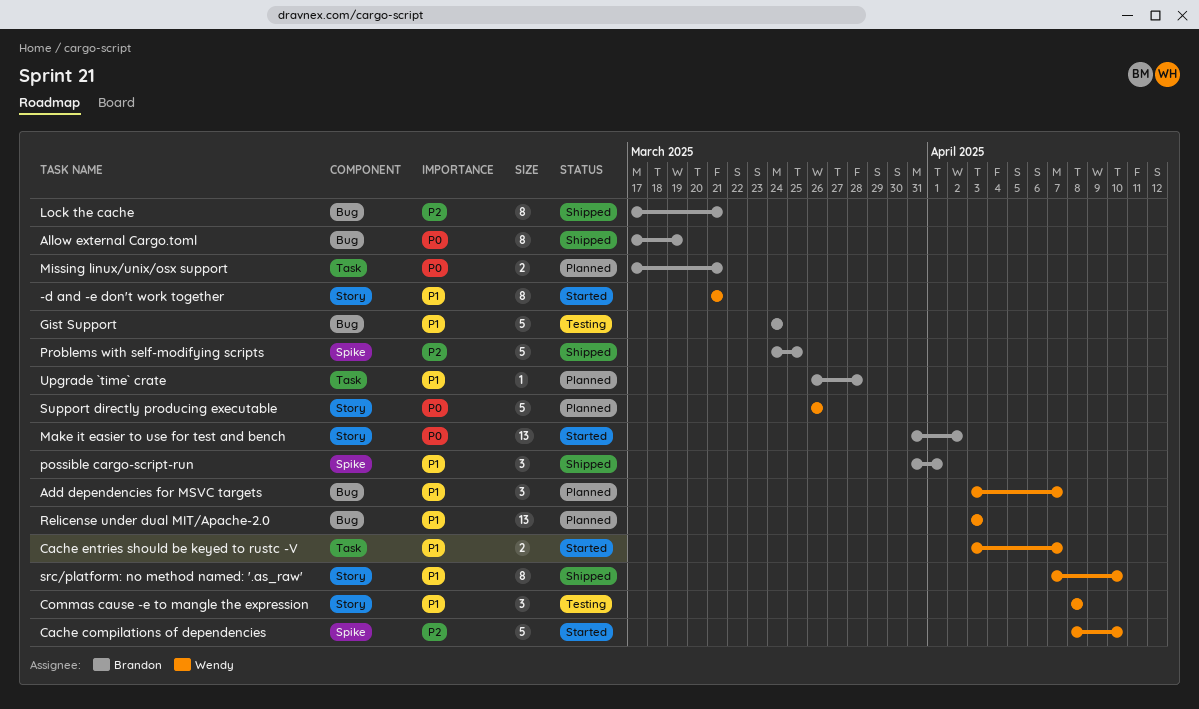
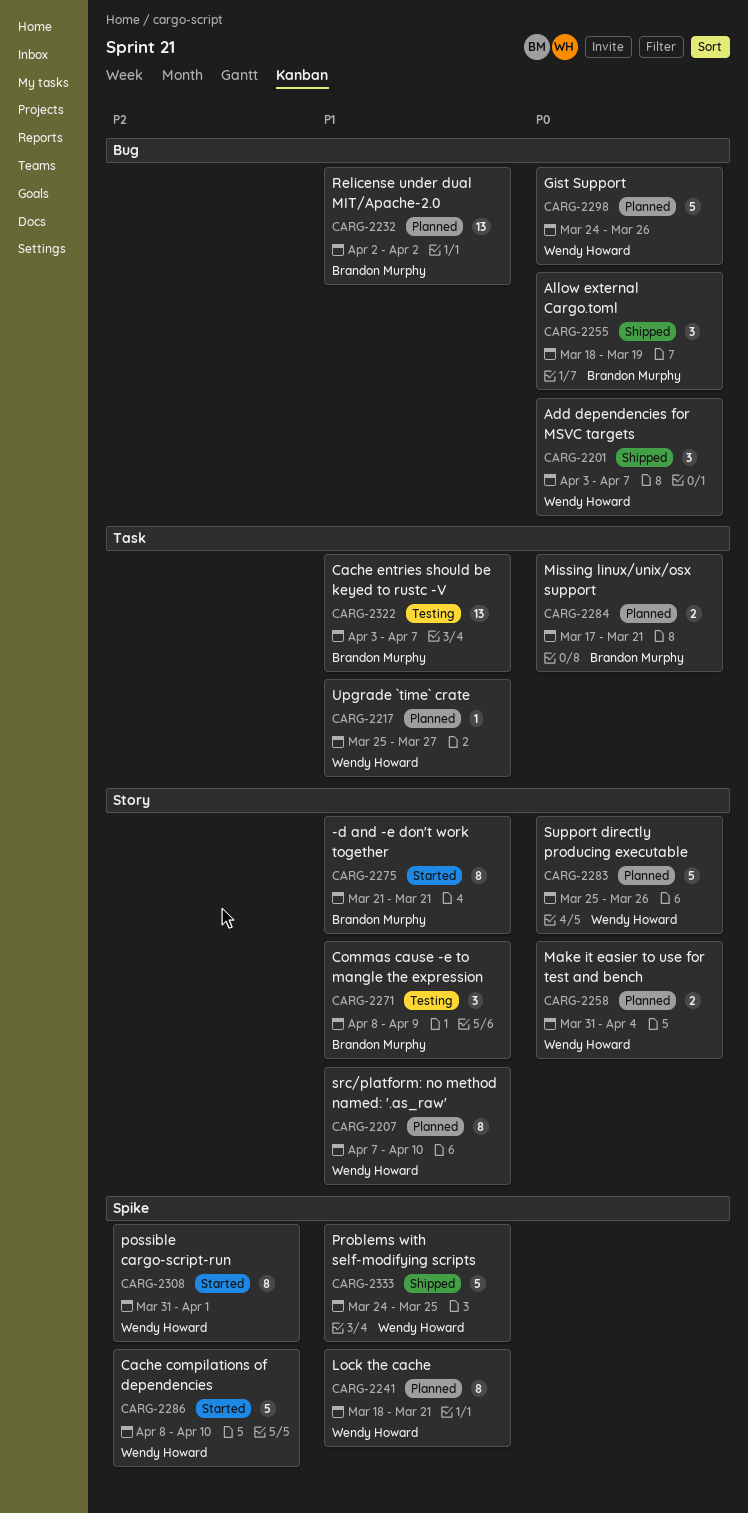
-d and -e don't work together, owner: Wendy Howard -> Brandon Murphy
Add dependencies for MSVC targets, status: Planned -> Shipped
Add dependencies for MSVC targets, priority: P1 -> P0
Allow external Cargo.toml, estimate: 8 -> 3
Allow external Cargo.toml, start: Mar 17 -> Mar 18
Cache entries should be keyed to rustc -V, status: Started -> Testing
Cache entries should be keyed to rustc -V, owner: Wendy Howard -> Brandon Murphy
Cache entries should be keyed to rustc -V, estimate: 2 -> 13
Commas cause -e to mangle the expression, owner: Wendy Howard -> Brandon Murphy
Commas cause -e to mangle the expression, due: Apr 8 -> Apr 9
Gist Support, status: Testing -> Planned
Gist Support, owner: Brandon Murphy -> Wendy Howard
Gist Support, priority: P1 -> P0
Gist Support, due: Mar 24 -> Mar 26
Lock the cache, status: Shipped -> Planned
Lock the cache, owner: Brandon Murphy -> Wendy Howard
Lock the cache, priority: P2 -> P1
Lock the cache, label: Bug -> Spike
Lock the cache, start: Mar 17 -> Mar 18
Make it easier to use for test and bench, status: Started -> Planned
Make it easier to use for test and bench, owner: Brandon Murphy -> Wendy Howard
Make it easier to use for test and bench, estimate: 13 -> 2
Make it easier to use for test and bench, due: Apr 2 -> Apr 4
possible cargo-script-run, status: Shipped -> Started
possible cargo-script-run, owner: Brandon Murphy -> Wendy Howard
possible cargo-script-run, priority: P1 -> P2
possible cargo-script-run, estimate: 3 -> 8
Problems with self-modifying scripts, owner: Brandon Murphy -> Wendy Howard
Problems with self-modifying scripts, priority: P2 -> P1
Relicense under dual MIT/Apache-2.0, owner: Wendy Howard -> Brandon Murphy
Relicense under dual MIT/Apache-2.0, start: Apr 3 -> Apr 2
Relicense under dual MIT/Apache-2.0, due: Apr 3 -> Apr 2
src/platform: no method named: '.as_raw', status: Shipped -> Planned
Support directly producing executable, start: Mar 26 -> Mar 25
Upgrade `time` crate, owner: Brandon Murphy -> Wendy Howard
Upgrade `time` crate, start: Mar 26 -> Mar 25
Upgrade `time` crate, due: Mar 28 -> Mar 27

